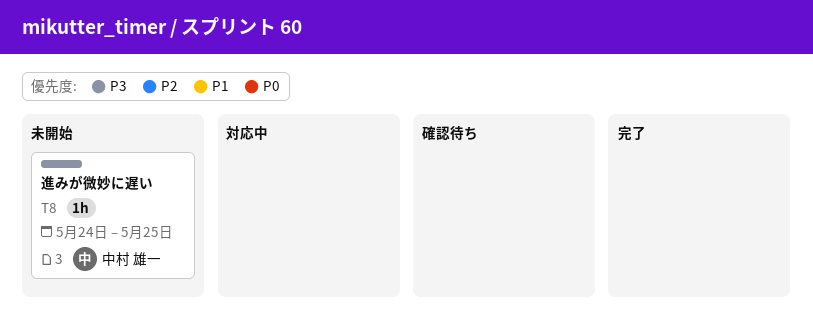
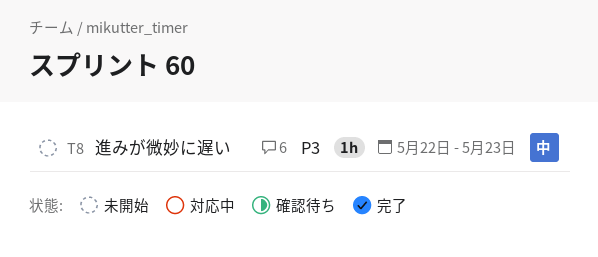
T8, start: May 24 -> May 22
T8, due: May 25 -> May 23

